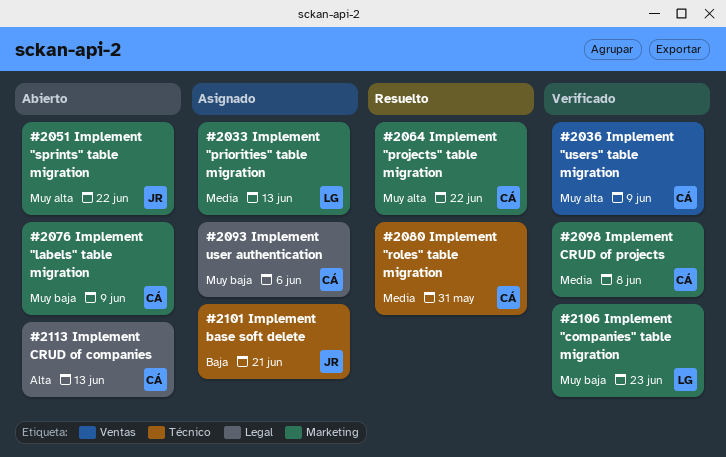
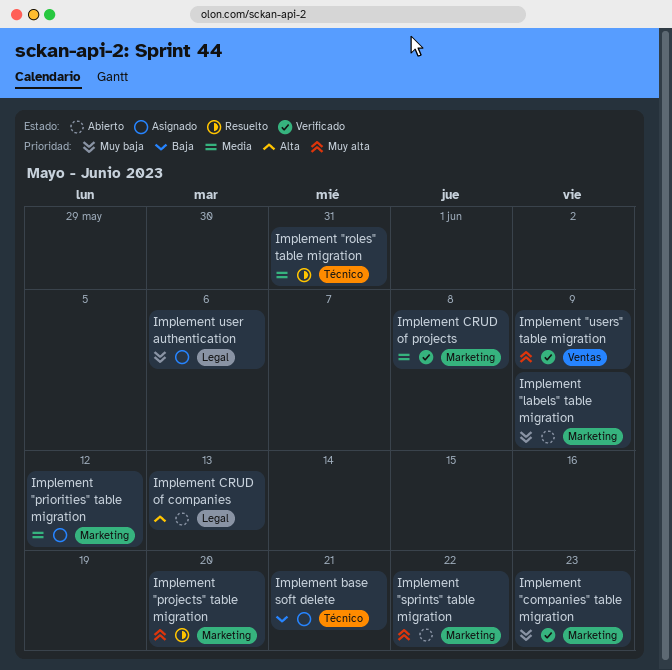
Implement "priorities" table migration, due: Jun 13 -> Jun 12
Implement "projects" table migration, due: Jun 22 -> Jun 20

